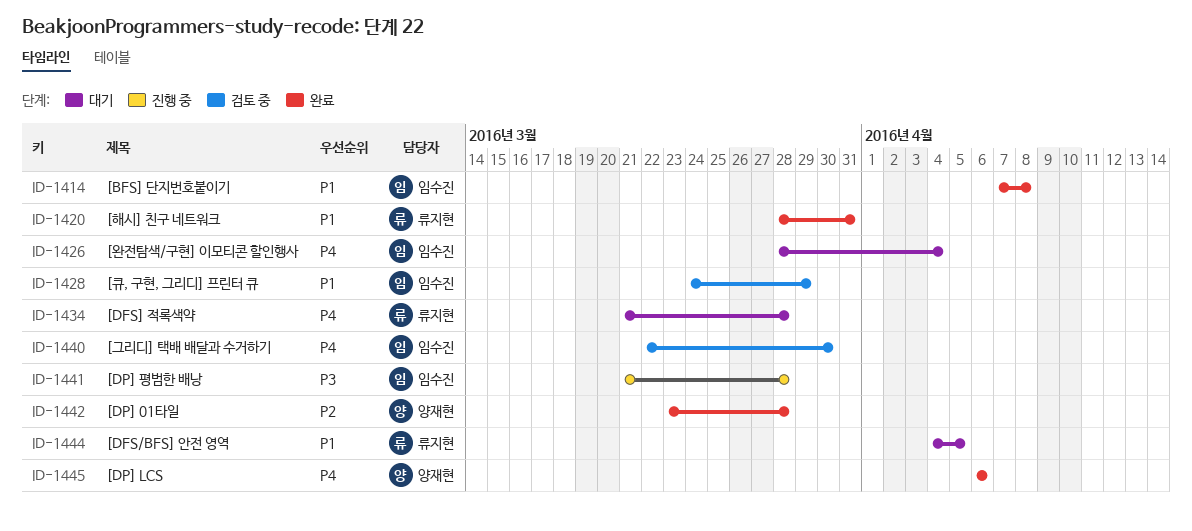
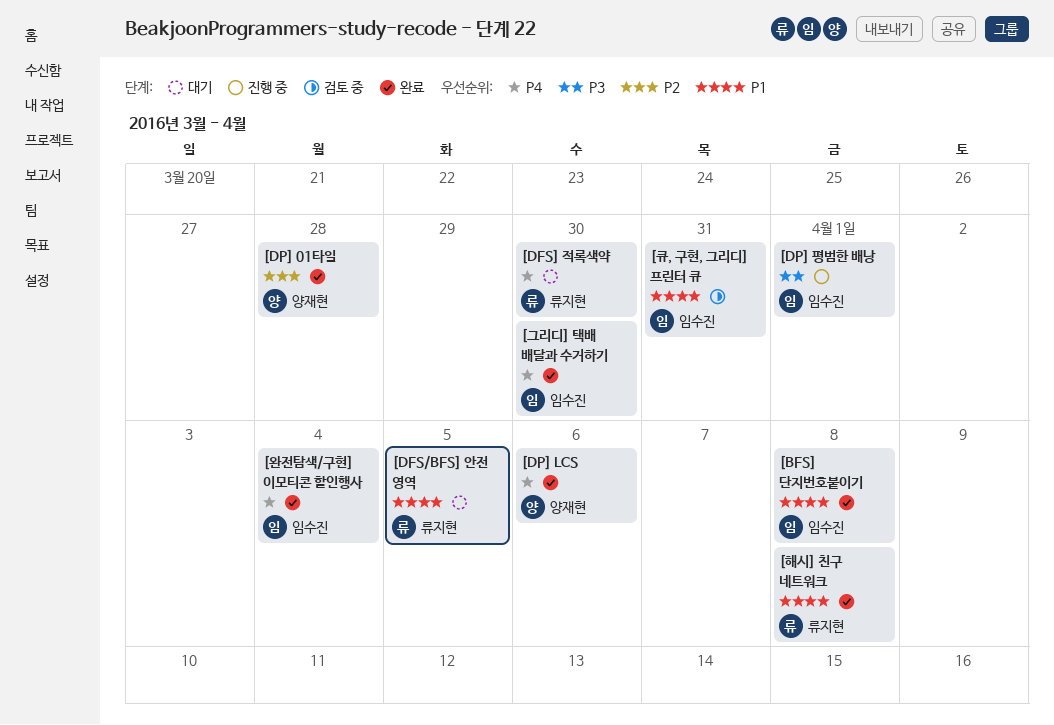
[DFS] 적록색약, due: Mar 28 -> Mar 30
[DP] 평범한 배낭, due: Mar 28 -> Apr 1
[그리디] 택배 배달과 수거하기, status: 검토 중 -> 완료
[완전탐색/구현] 이모티콘 할인행사, status: 대기 -> 완료
[큐, 구현, 그리디] 프린터 큐, due: Mar 29 -> Mar 31
[해시] 친구 네트워크, due: Mar 31 -> Apr 8

